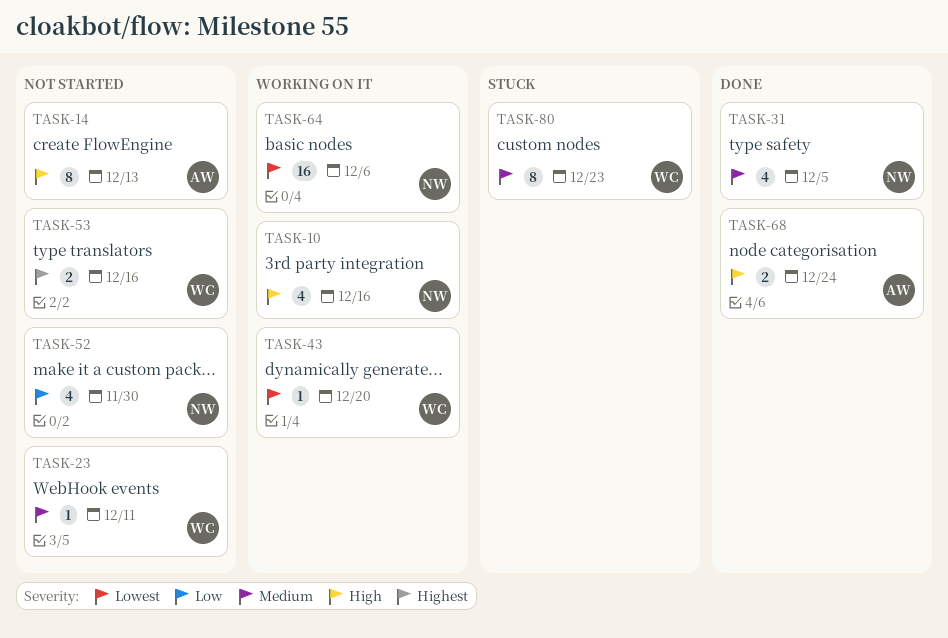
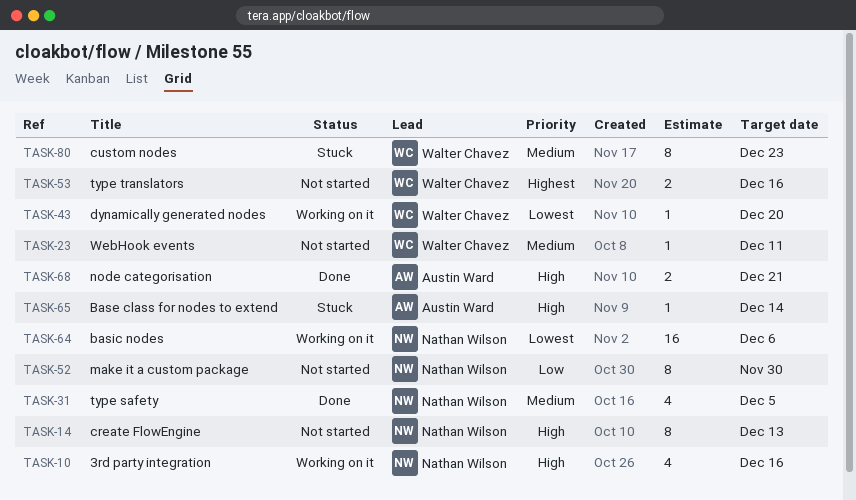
TASK-14, owner: Austin Ward -> Nathan Wilson
TASK-52, estimate: 4 -> 8
TASK-65: none -> present
TASK-68, due: Dec 24 -> Dec 21

